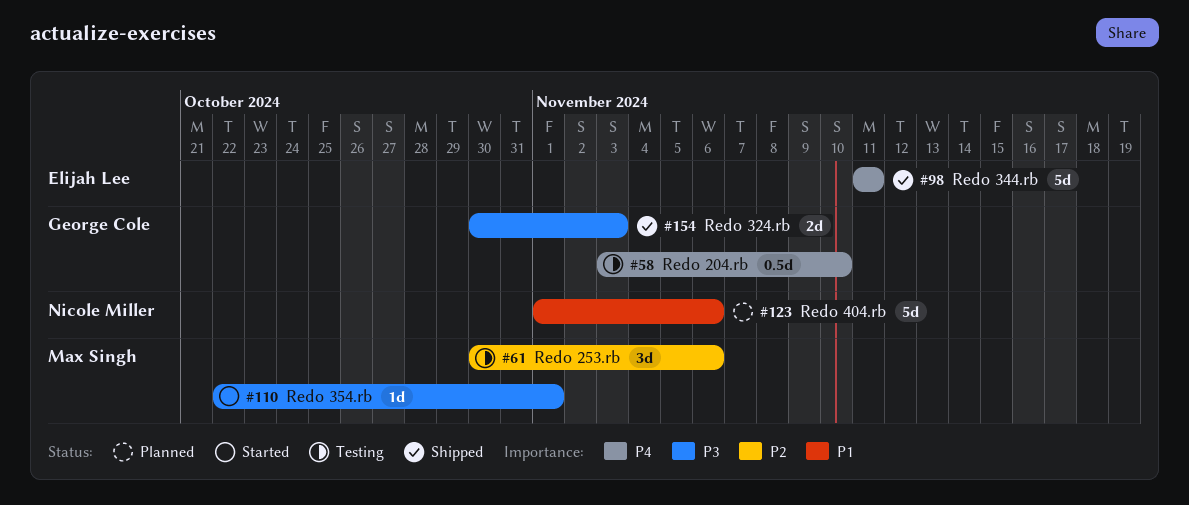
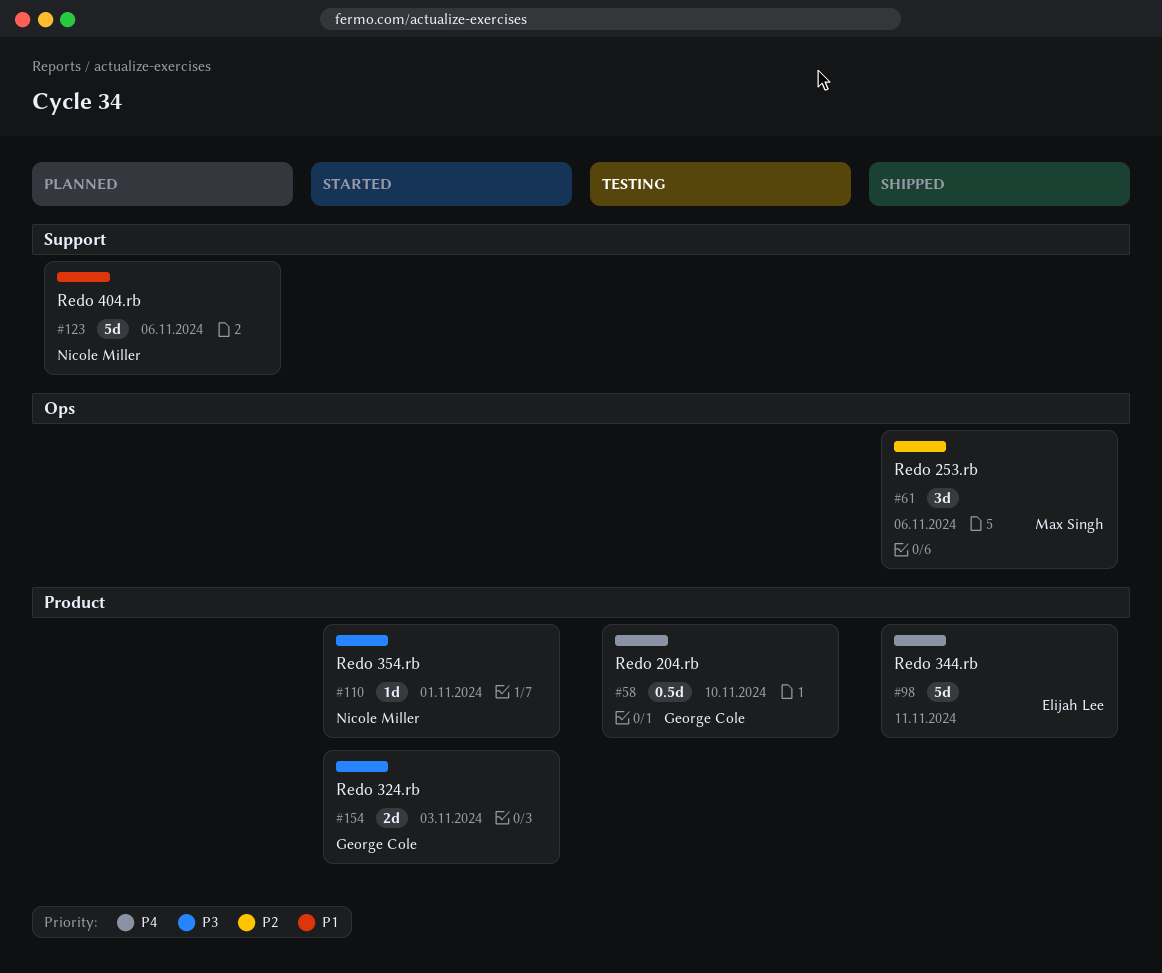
#61, status: Testing -> Shipped
#110, owner: Max Singh -> Nicole Miller
#154, status: Shipped -> Started

